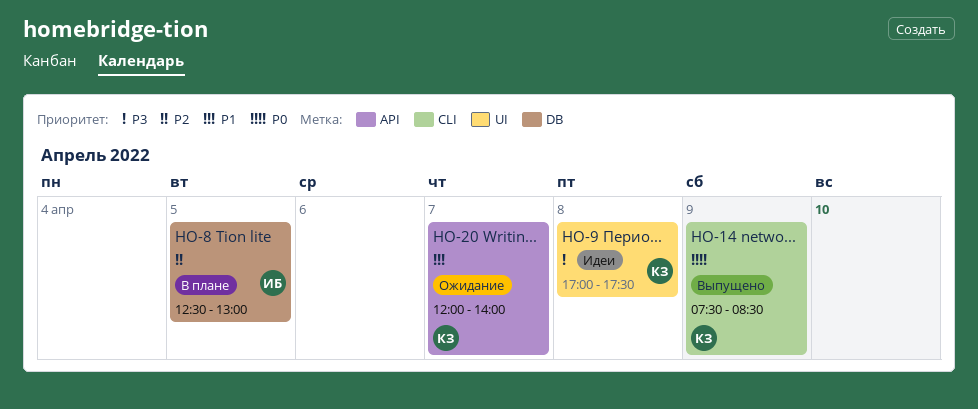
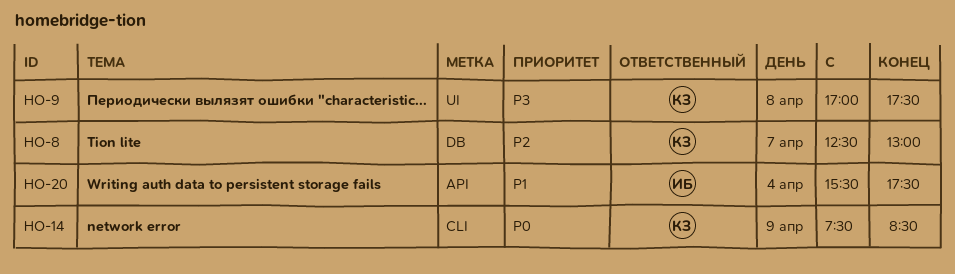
HO-8, owner: ИБ -> КЗ
HO-8, day: Apr 5 -> Apr 7
HO-20, owner: КЗ -> ИБ
HO-20, day: Apr 7 -> Apr 4
HO-20, begins: 12:00 -> 15:30
HO-20, ends: 14:00 -> 17:30

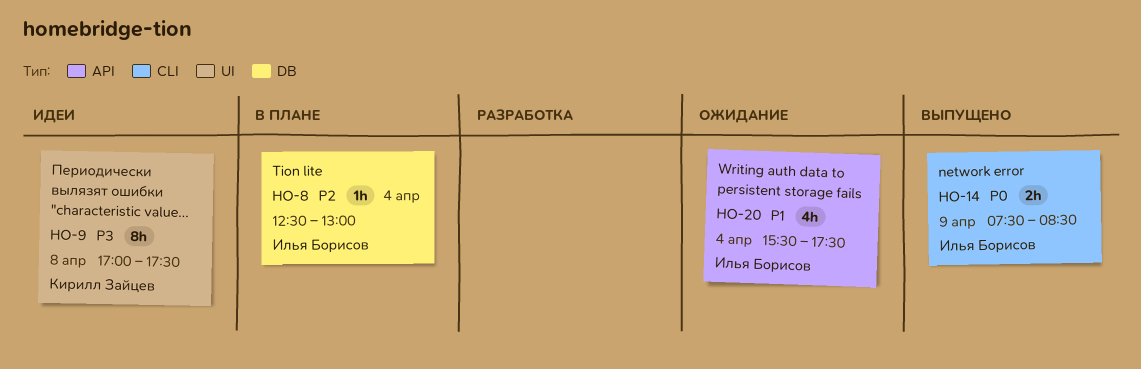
HO-8, owner: Кирилл Зайцев -> Илья Борисов
HO-8, day: Apr 7 -> Apr 4
HO-14, owner: Кирилл Зайцев -> Илья Борисов

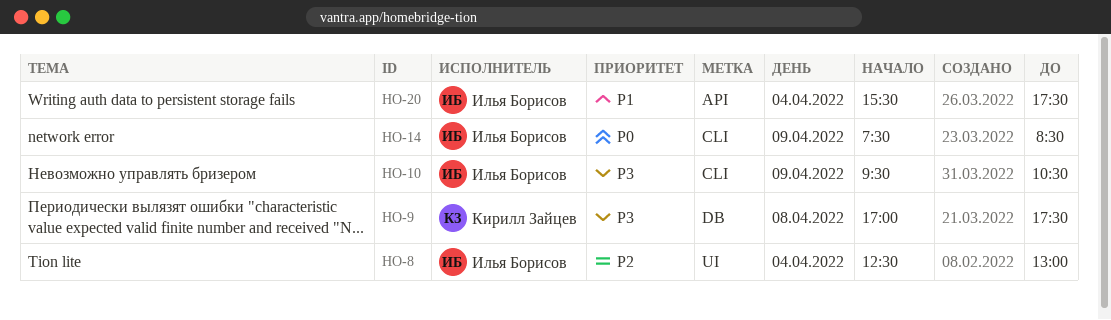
HO-8, label: DB -> UI
HO-9, label: UI -> DB
HO-10: none -> present

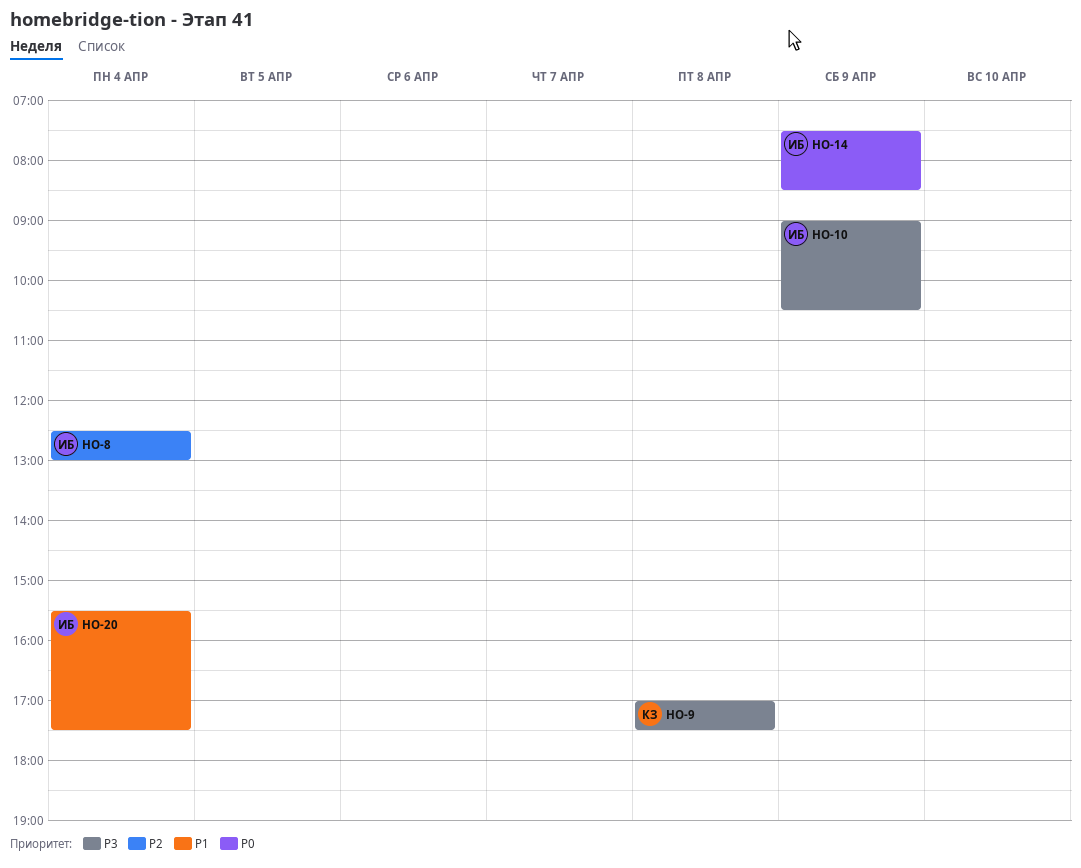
HO-10, begins: 09:30 -> 09:00

